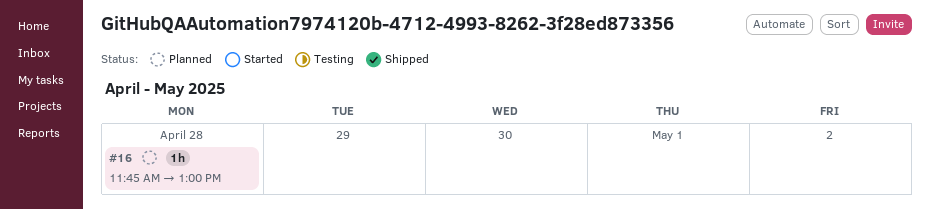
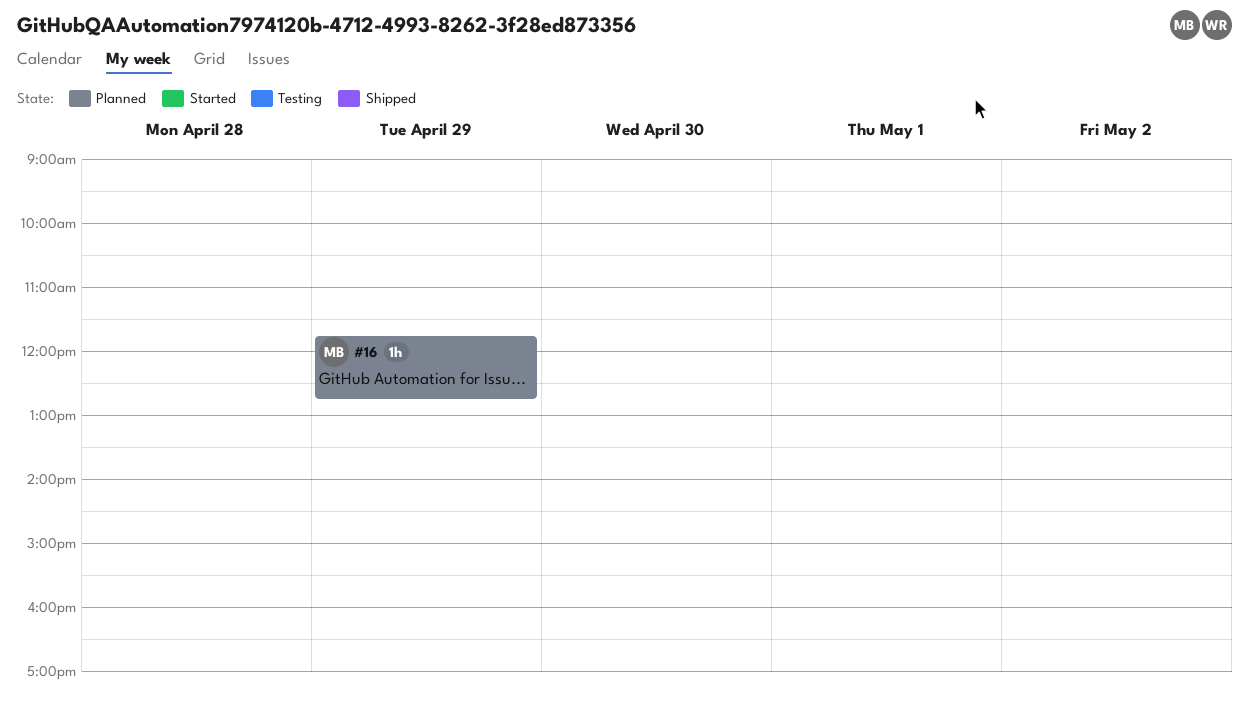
#16, day: Apr 28 -> Apr 29
#16, ends: 13:00 -> 12:45

